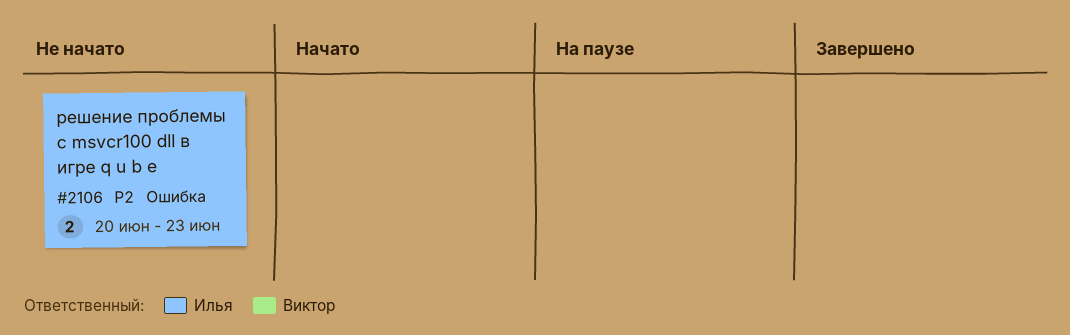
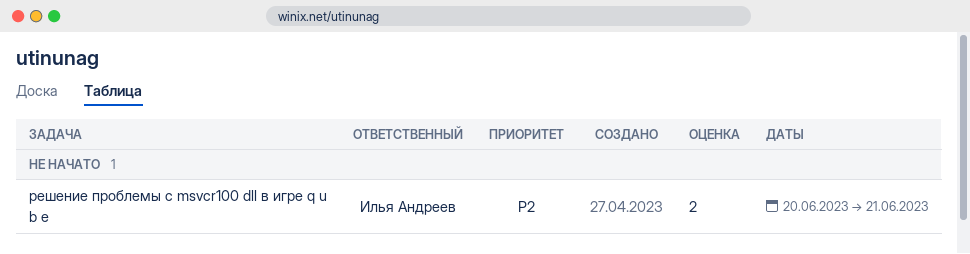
решение проблемы с msvcr100 dll в игре q u b e, due: Jun 23 -> Jun 21

